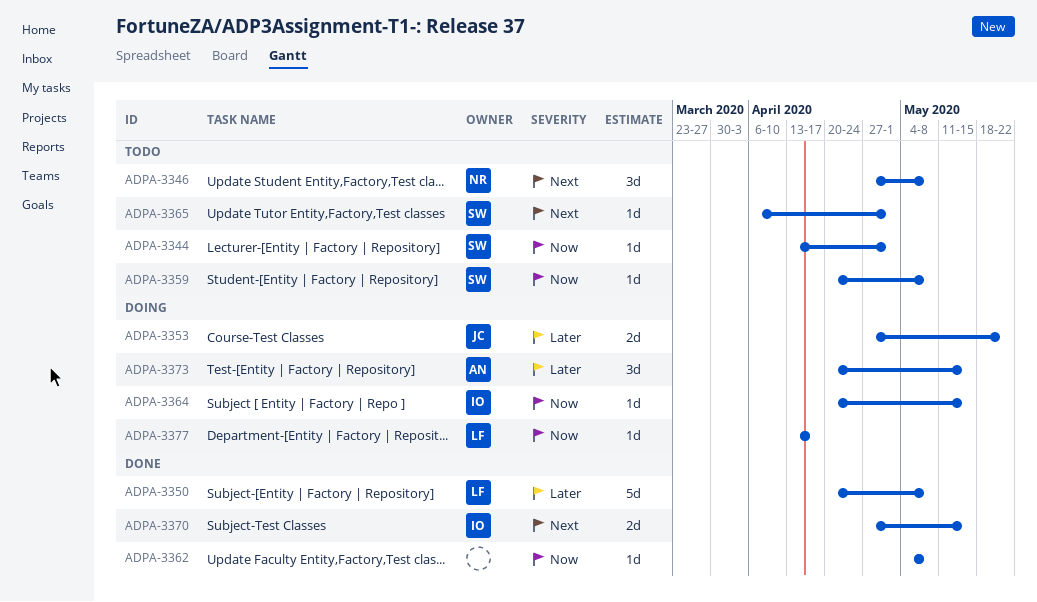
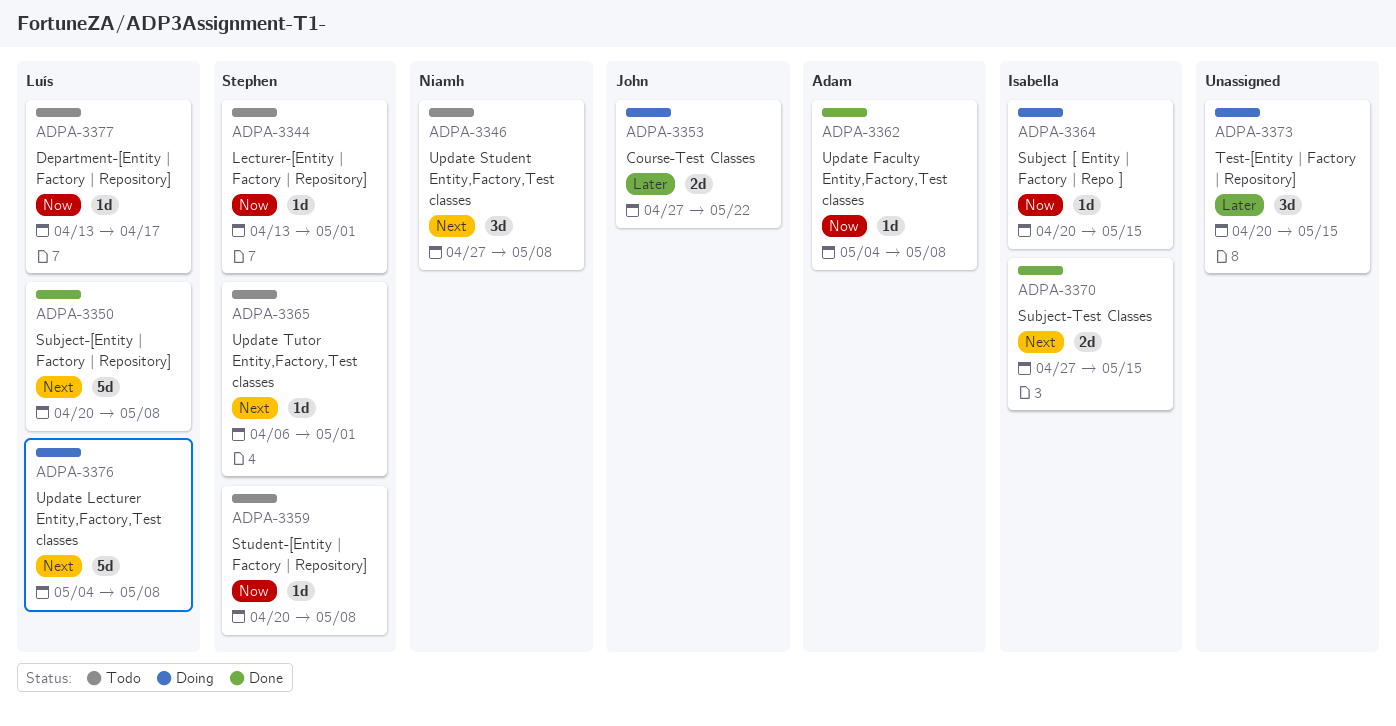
ADPA-3350, priority: Later -> Next
ADPA-3362, owner: none -> Adam
ADPA-3373, owner: Adam -> none
ADPA-3376: none -> present
ADPA-3377, status: Doing -> Todo

